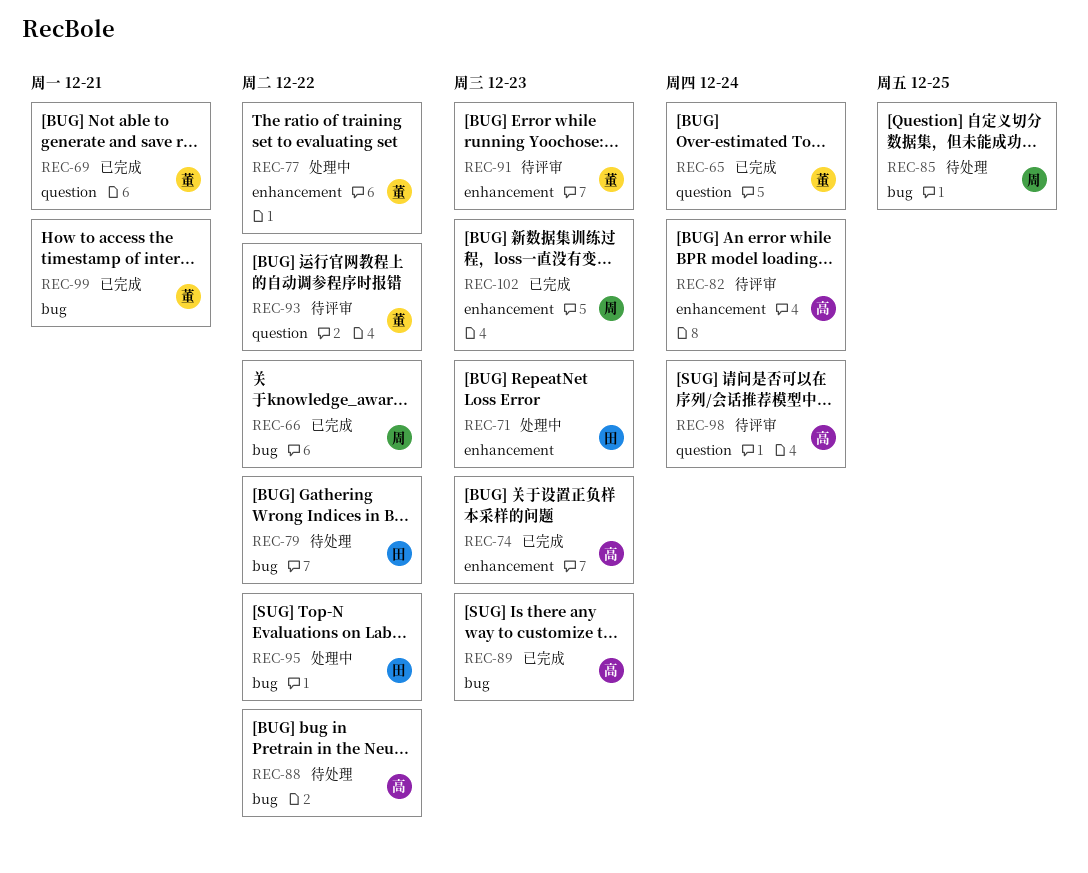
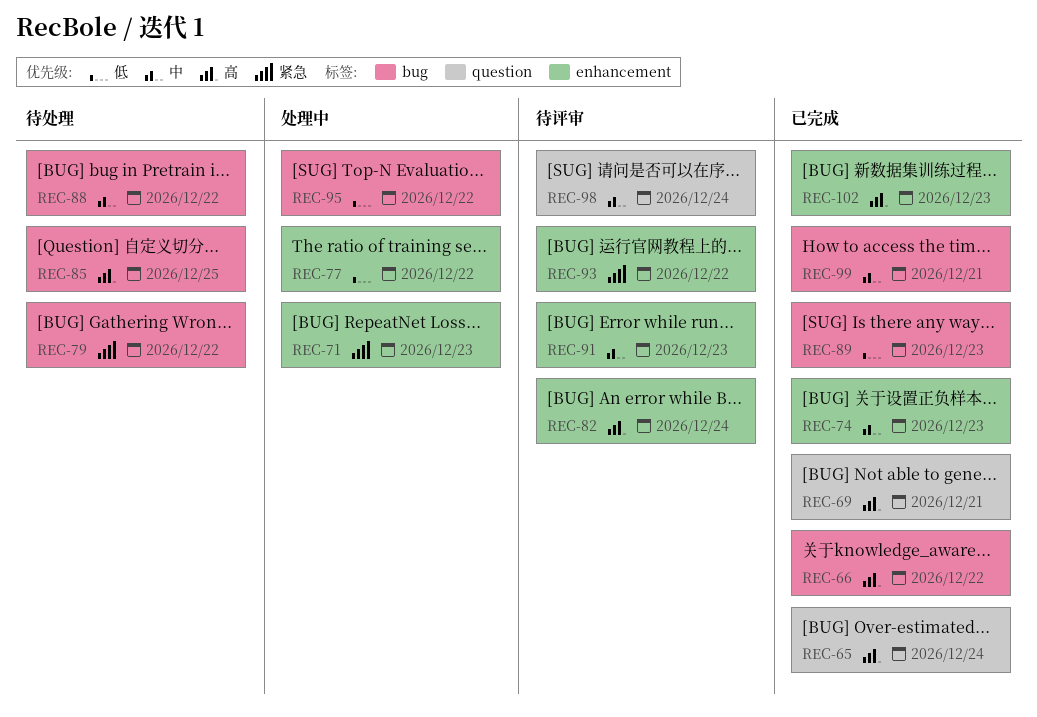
REC-93, label: question -> enhancement

